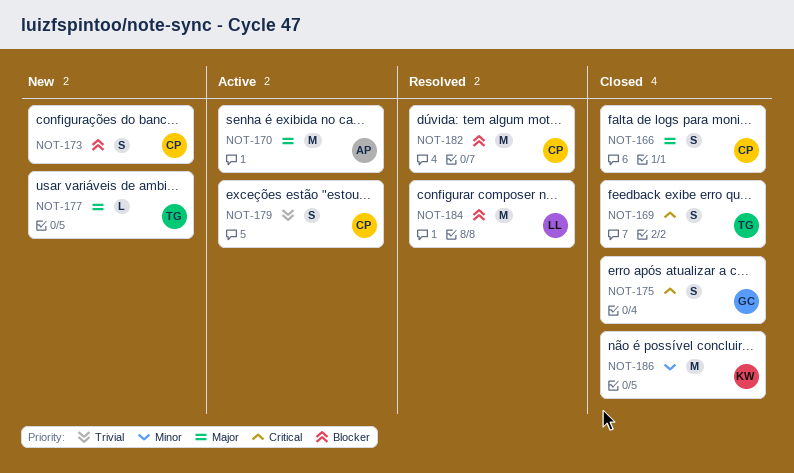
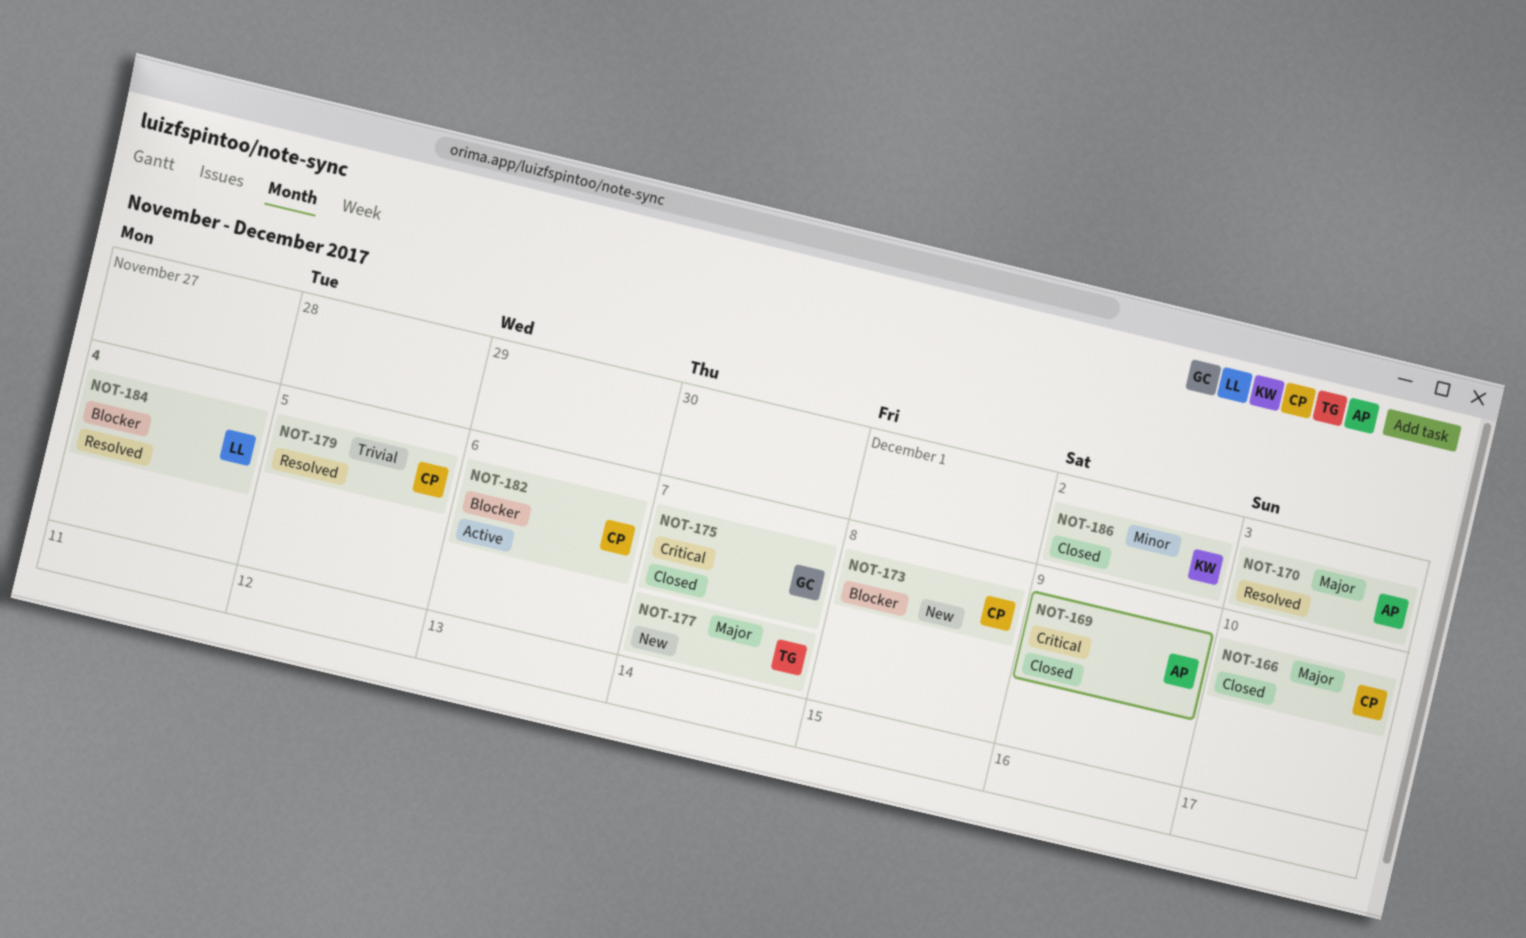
NOT-169, owner: TG -> AP
NOT-170, status: Active -> Resolved
NOT-179, status: Active -> Resolved
NOT-182, status: Resolved -> Active

